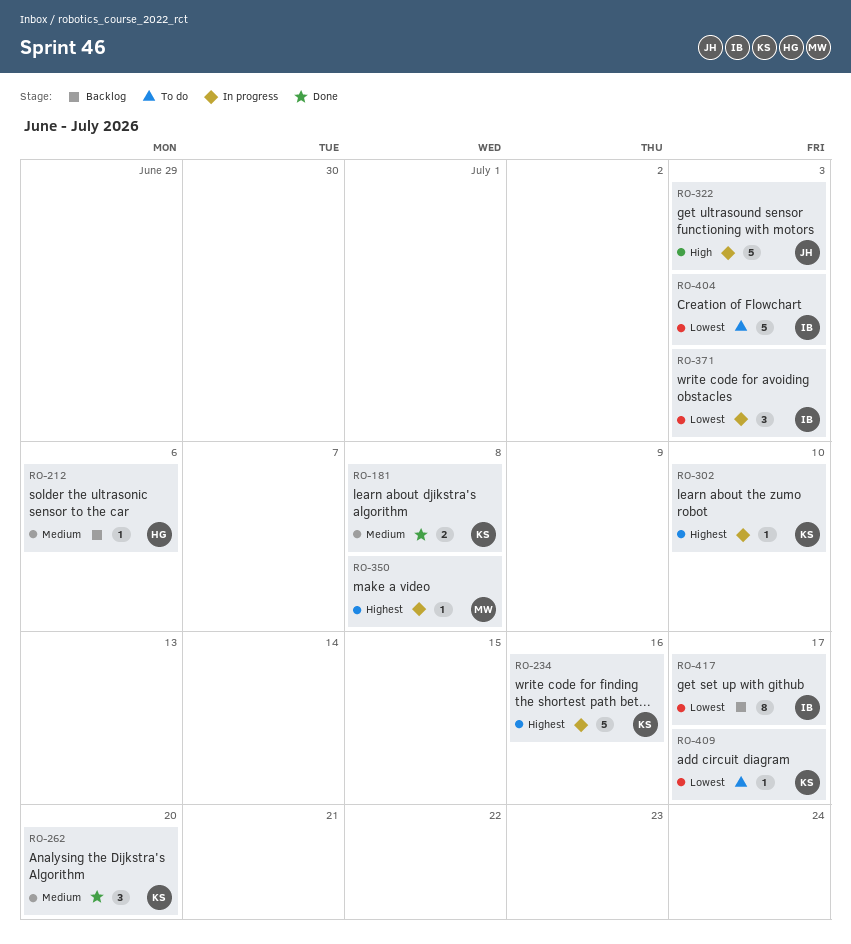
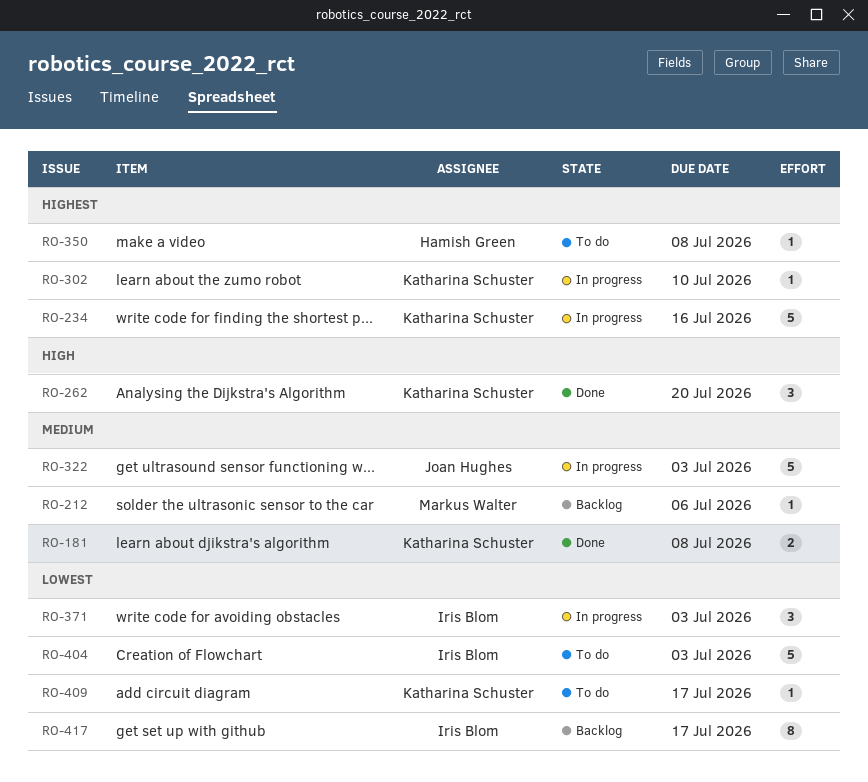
RO-212, owner: Hamish Green -> Markus Walter
RO-262, priority: Medium -> High
RO-322, priority: High -> Medium
RO-350, status: In progress -> To do
RO-350, owner: Markus Walter -> Hamish Green

